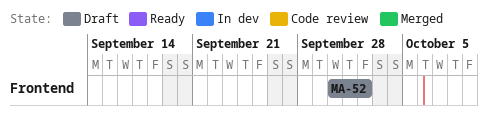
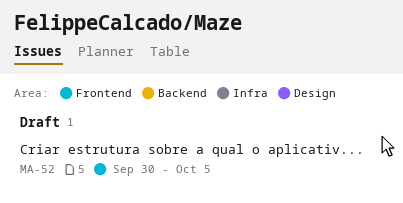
MA-52, due: Oct 2 -> Oct 5

